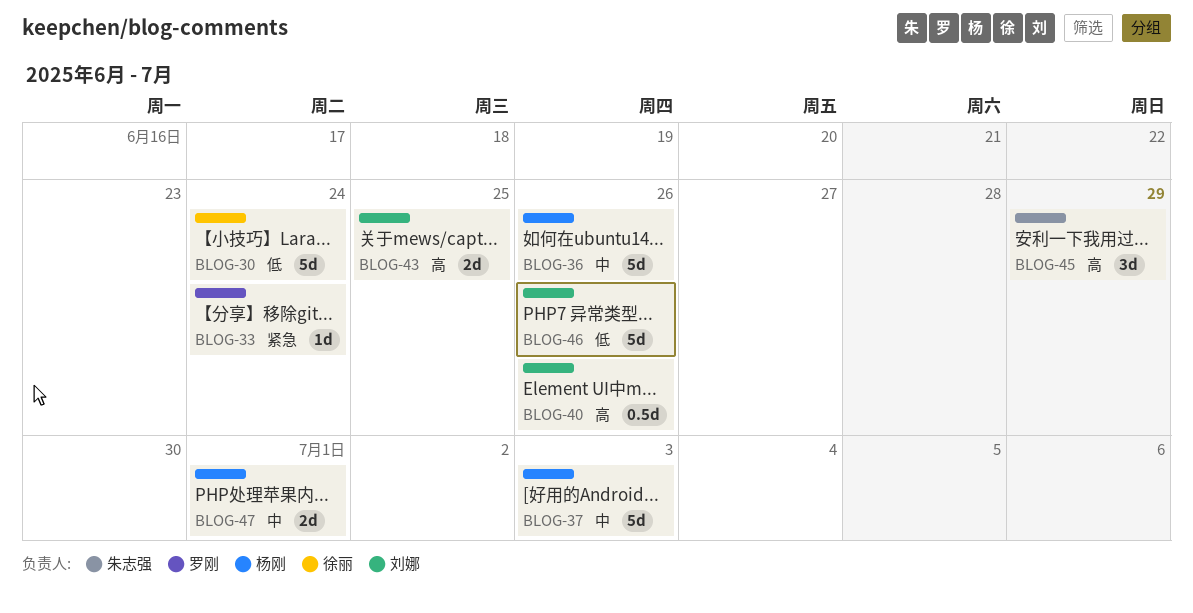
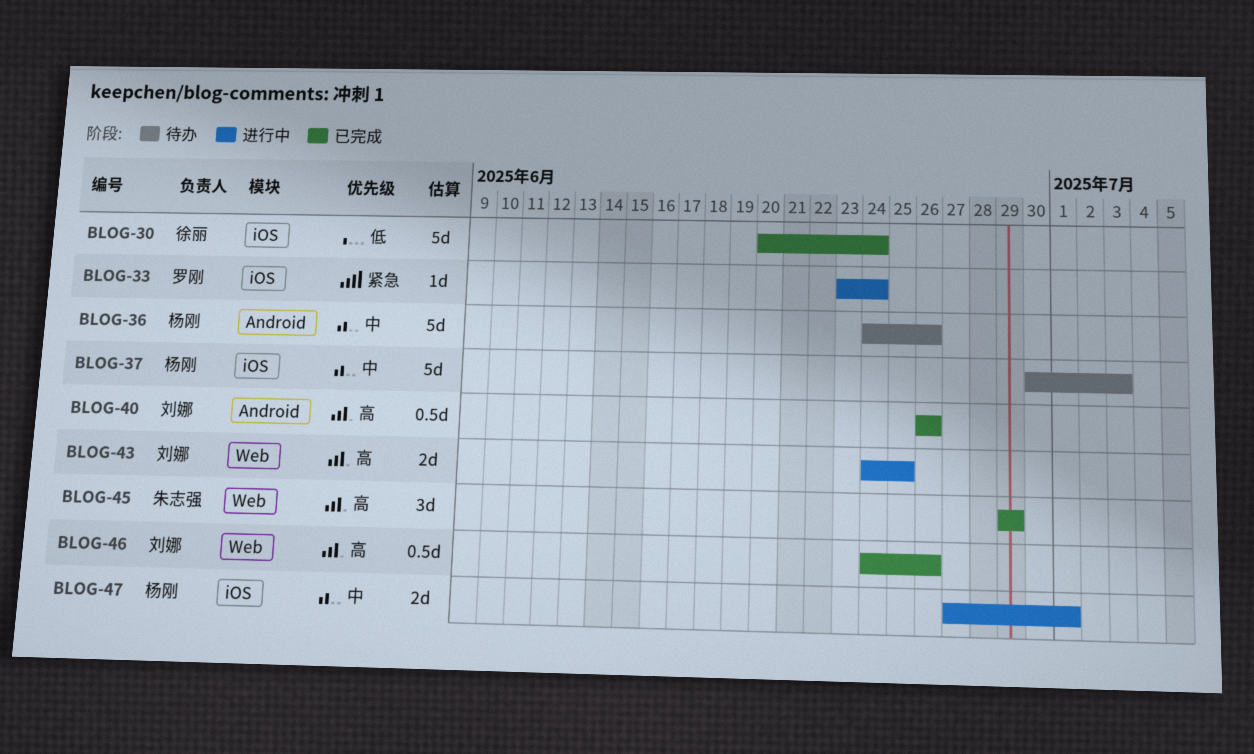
BLOG-46, priority: 低 -> 高
BLOG-46, estimate: 5d -> 0.5d

